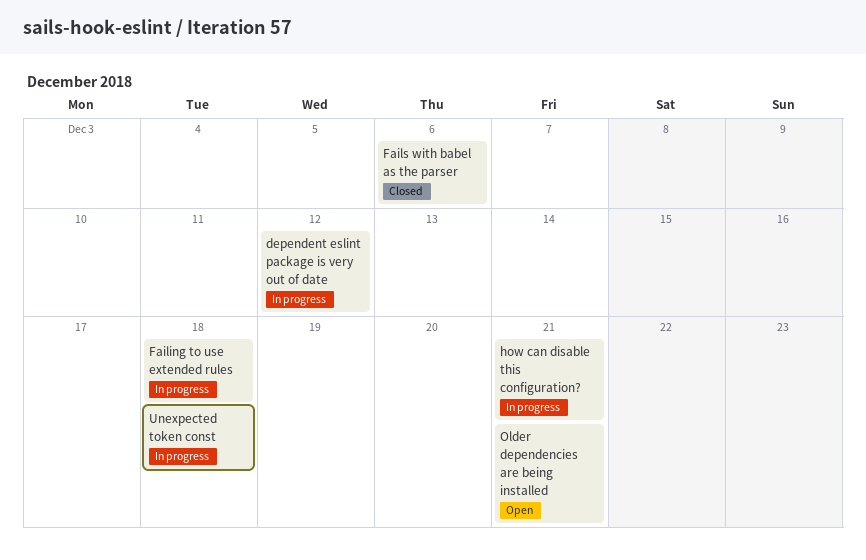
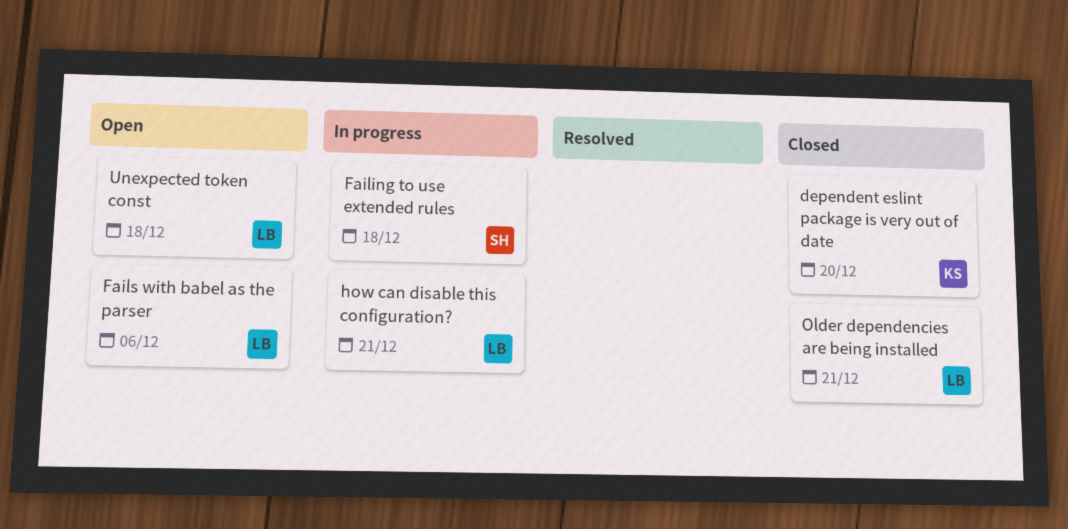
dependent eslint package is very out of date, status: In progress -> Closed
dependent eslint package is very out of date, due: Dec 12 -> Dec 20
Fails with babel as the parser, status: Closed -> Open
Older dependencies are being installed, status: Open -> Closed
Unexpected token const, status: In progress -> Open

